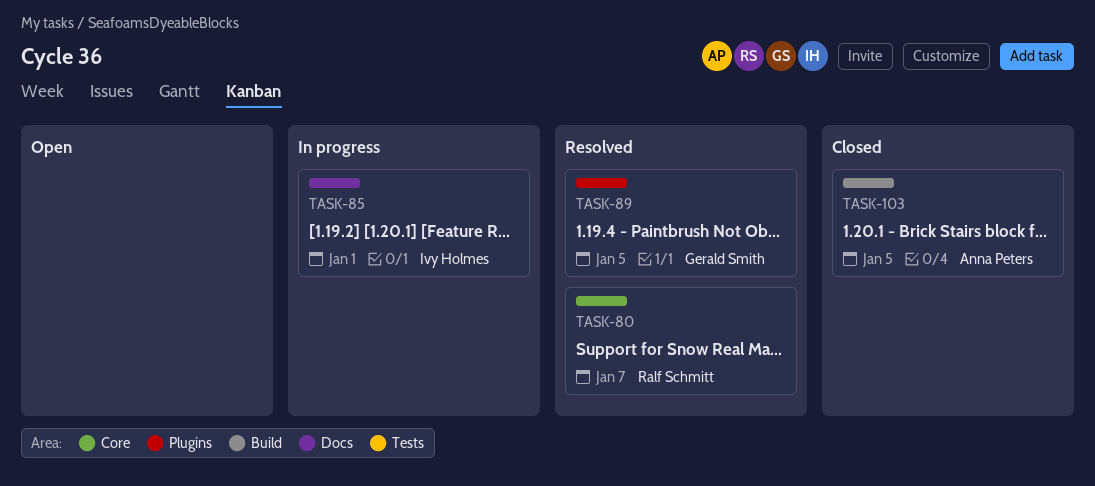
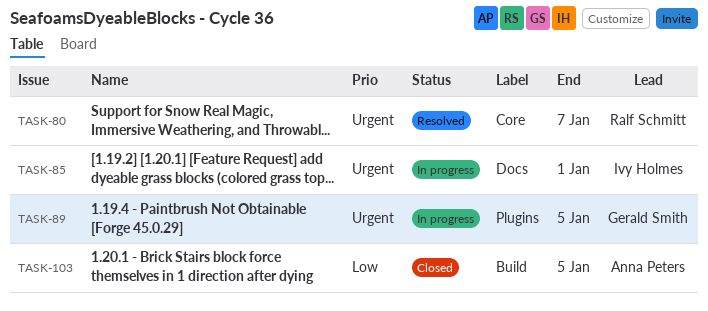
TASK-89, status: Resolved -> In progress

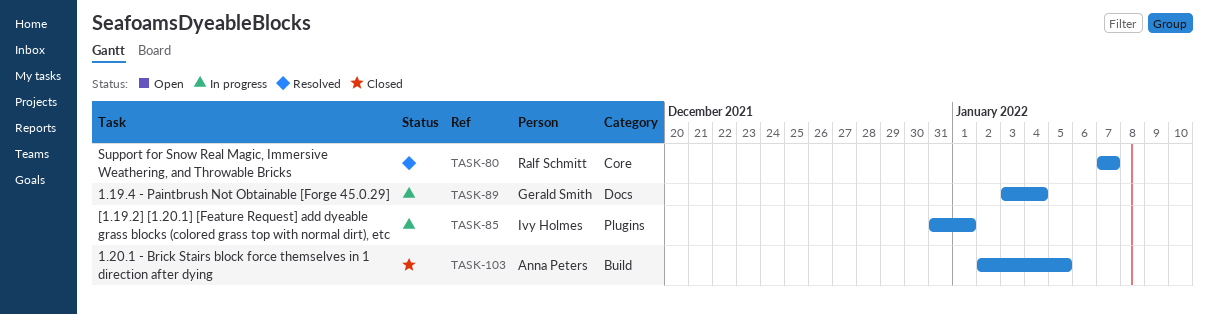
TASK-85, label: Docs -> Plugins
TASK-89, label: Plugins -> Docs
TASK-89, due: Jan 5 -> Jan 4

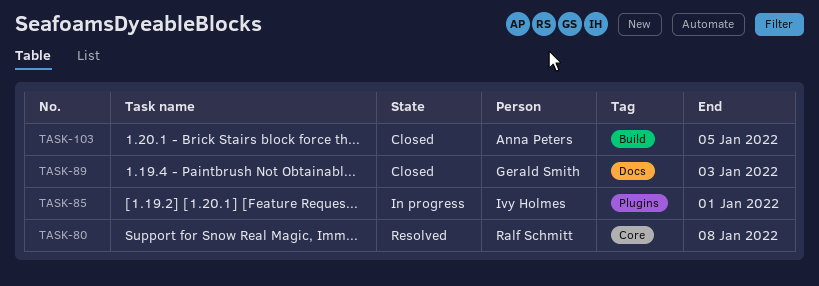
TASK-80, due: Jan 7 -> Jan 8
TASK-89, status: In progress -> Closed
TASK-89, due: Jan 4 -> Jan 3

